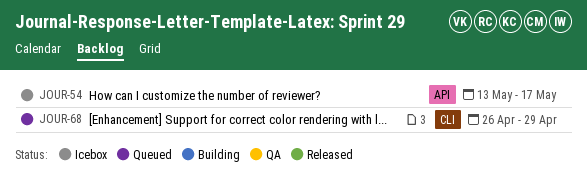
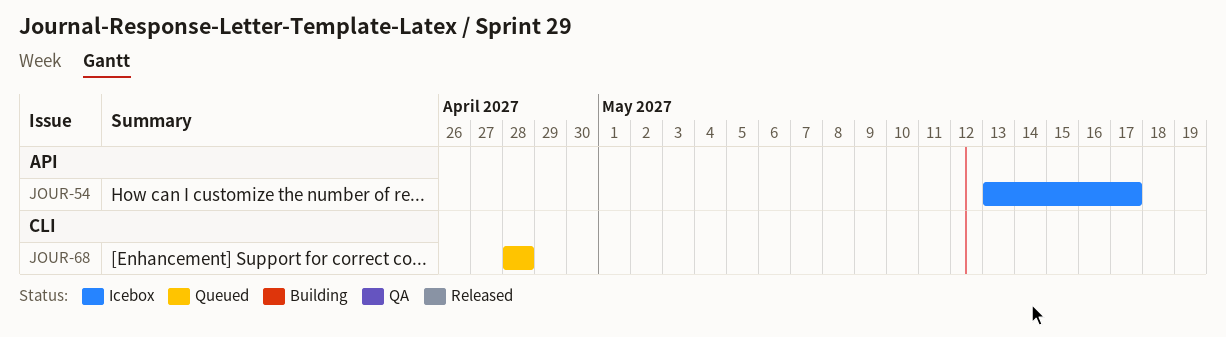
JOUR-68, start: Apr 26 -> Apr 28
JOUR-68, due: Apr 29 -> Apr 28

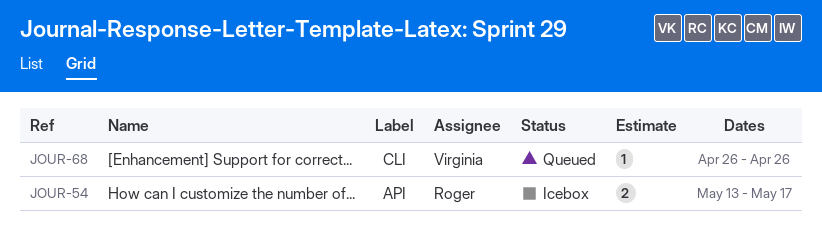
JOUR-68, start: Apr 28 -> Apr 26
JOUR-68, due: Apr 28 -> Apr 26

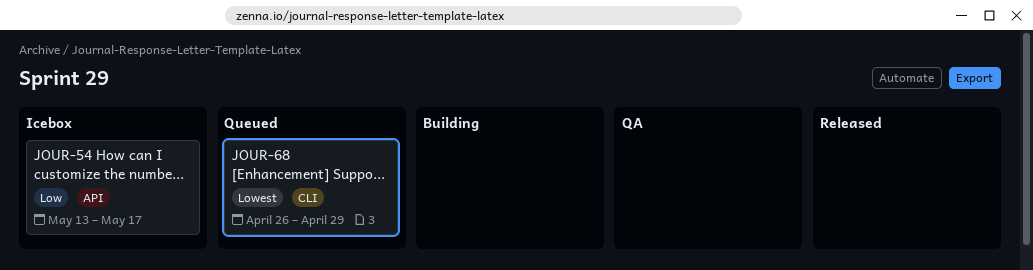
JOUR-68, due: Apr 26 -> Apr 29

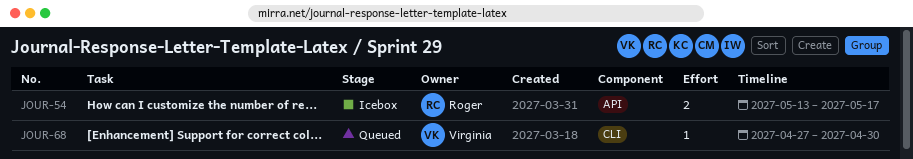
JOUR-68, start: Apr 26 -> Apr 27
JOUR-68, due: Apr 29 -> Apr 30

